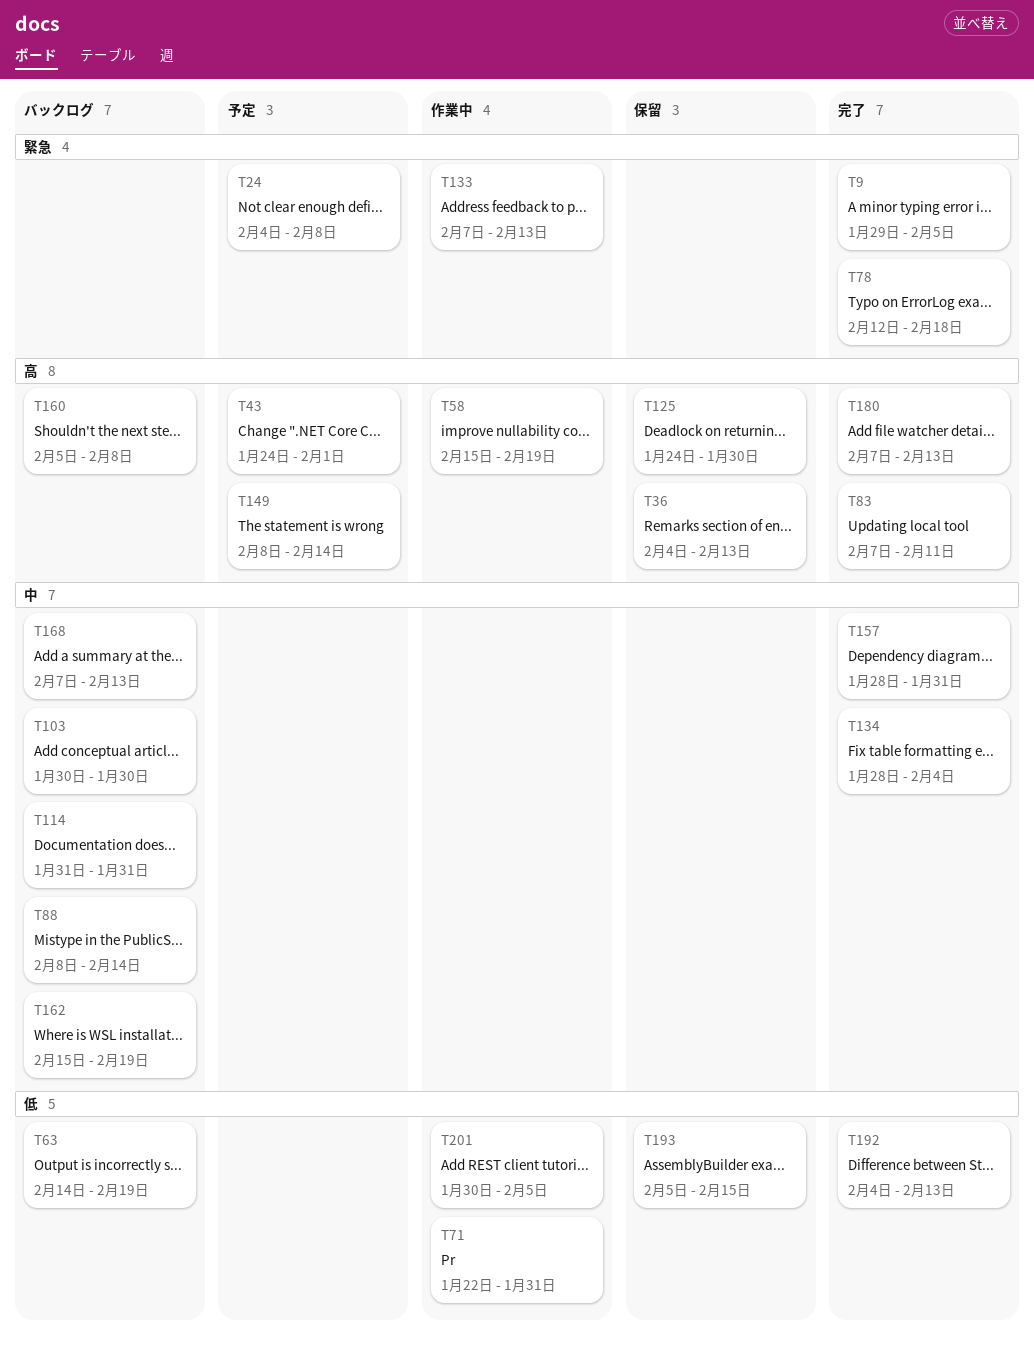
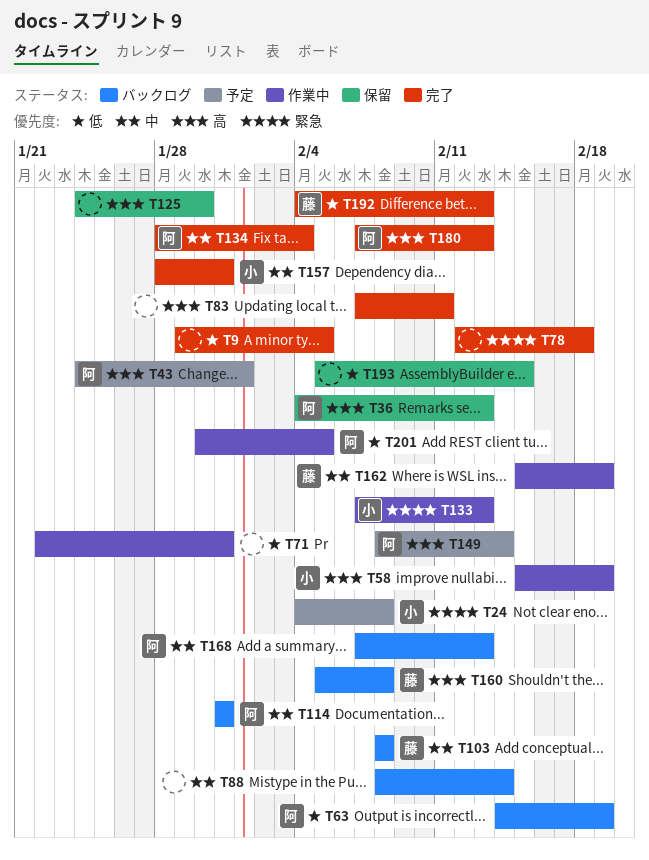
T9, priority: 緊急 -> 低
T103, start: Jan 30 -> Feb 8
T103, due: Jan 30 -> Feb 8
T162, status: バックログ -> 作業中

